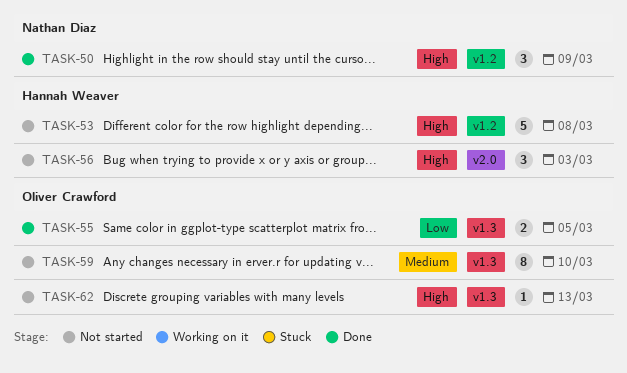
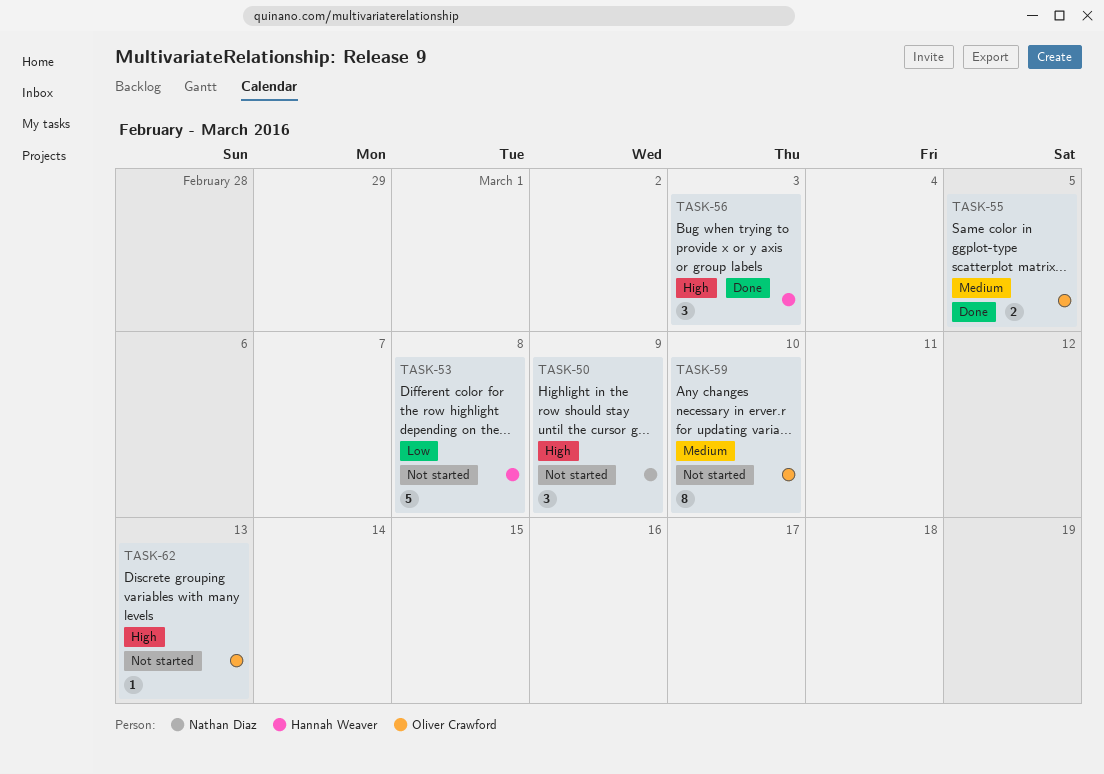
TASK-50, status: Done -> Not started
TASK-53, priority: High -> Low
TASK-55, priority: Low -> Medium
TASK-56, status: Not started -> Done

